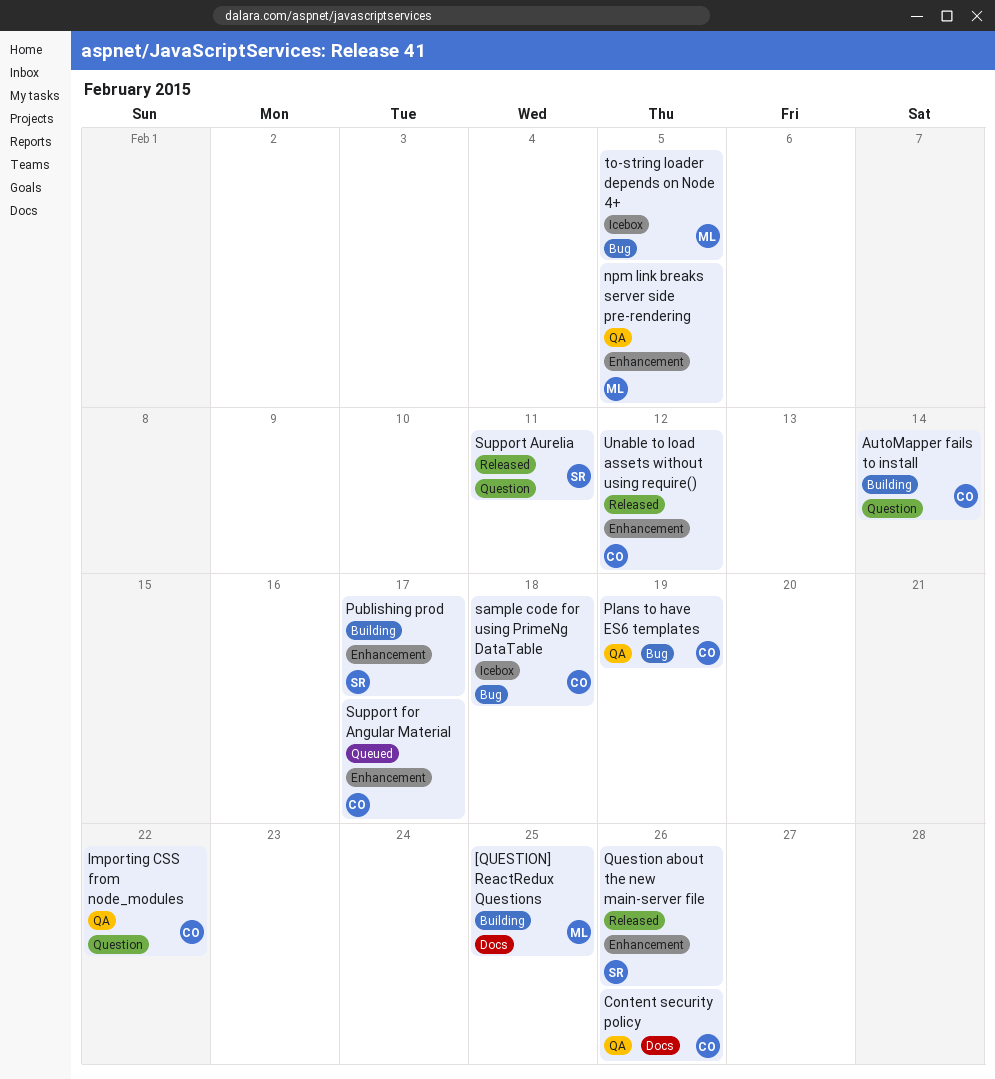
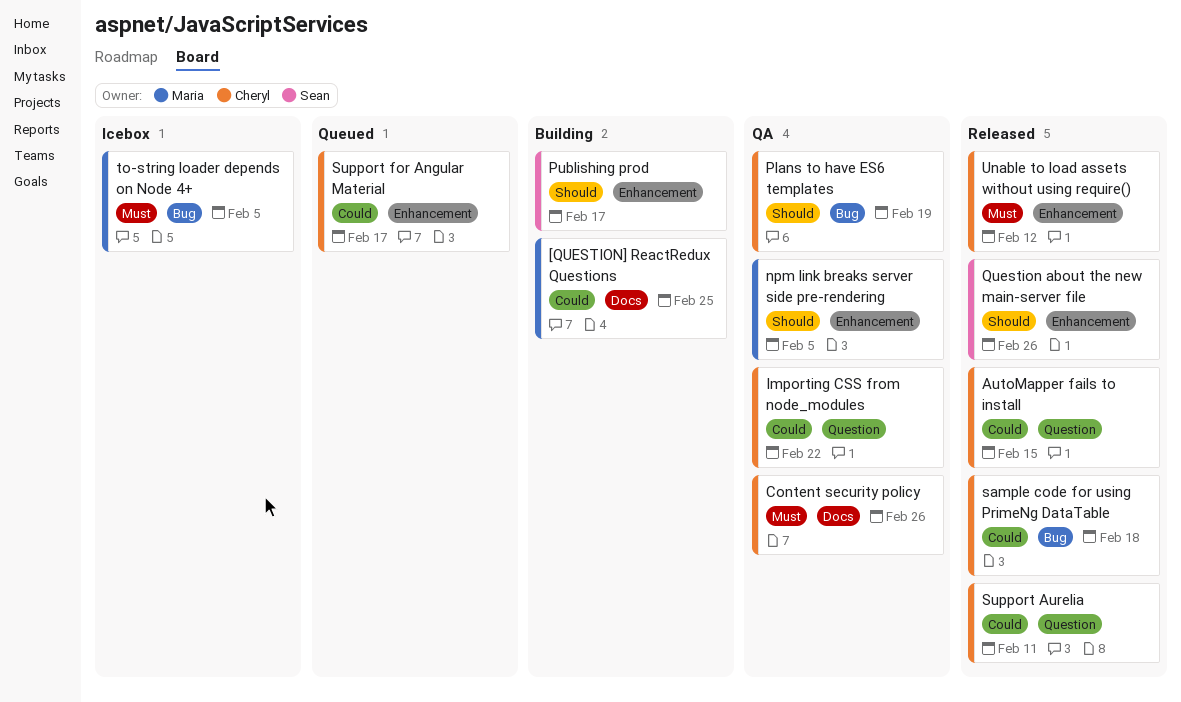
AutoMapper fails to install, status: Building -> Released
AutoMapper fails to install, due: Feb 14 -> Feb 15
sample code for using PrimeNg DataTable, status: Icebox -> Released
Support Aurelia, owner: Sean -> Cheryl

